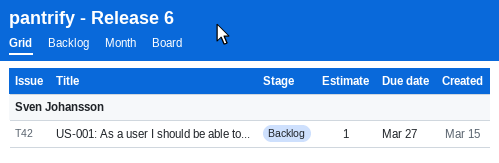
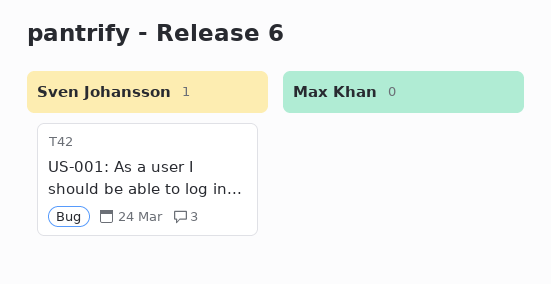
T42, due: Mar 27 -> Mar 24

